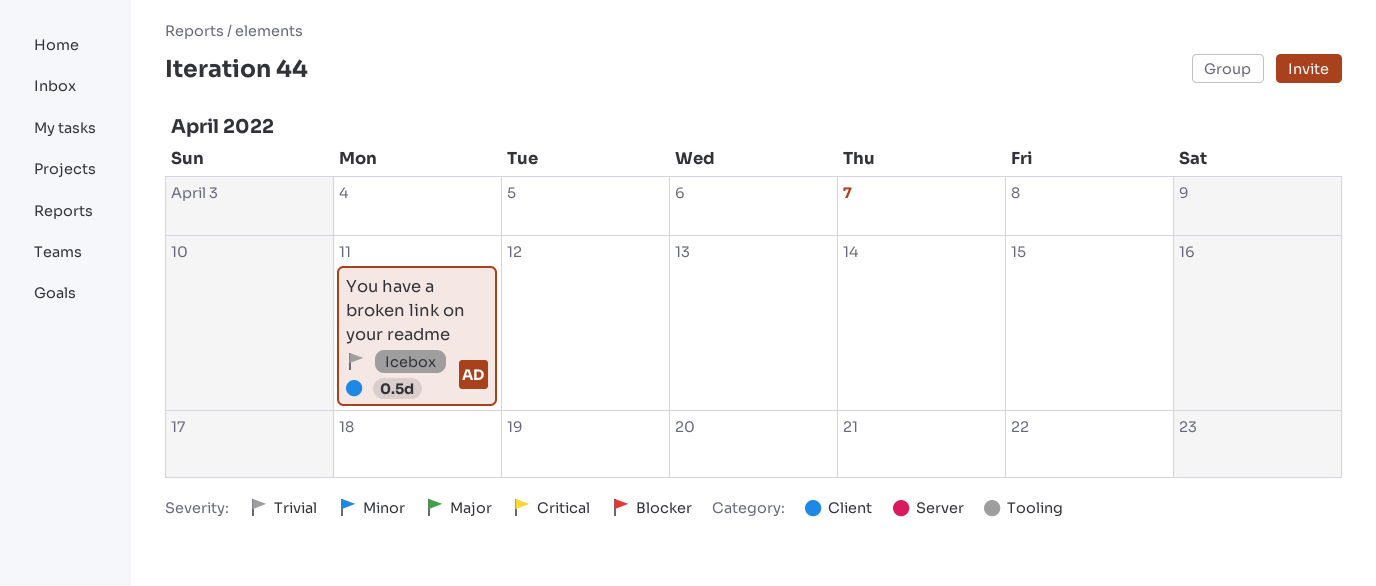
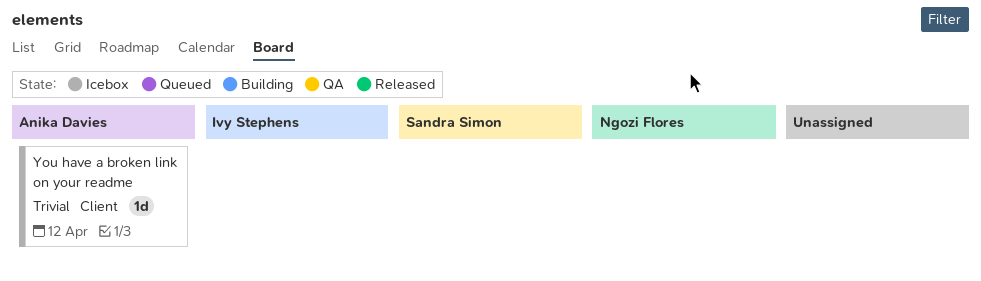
You have a broken link on your readme, estimate: 0.5d -> 1d
You have a broken link on your readme, due: Apr 11 -> Apr 12

